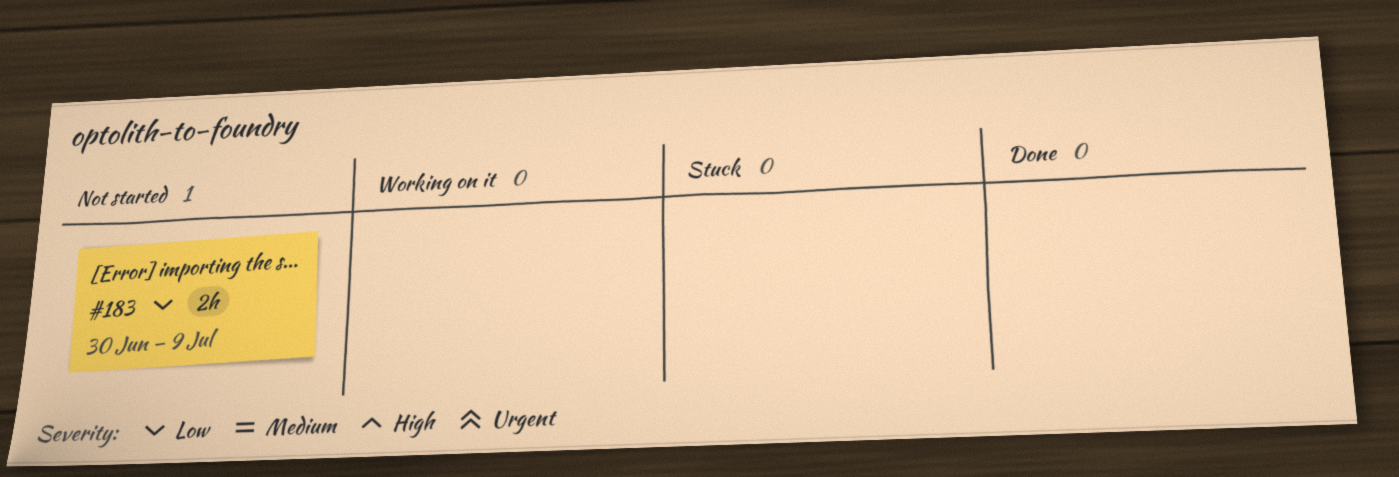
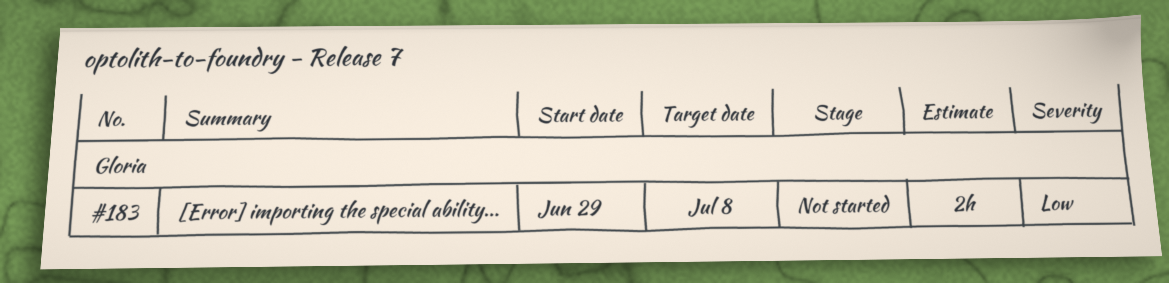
#183, start: Jun 30 -> Jun 29
#183, due: Jul 9 -> Jul 8

